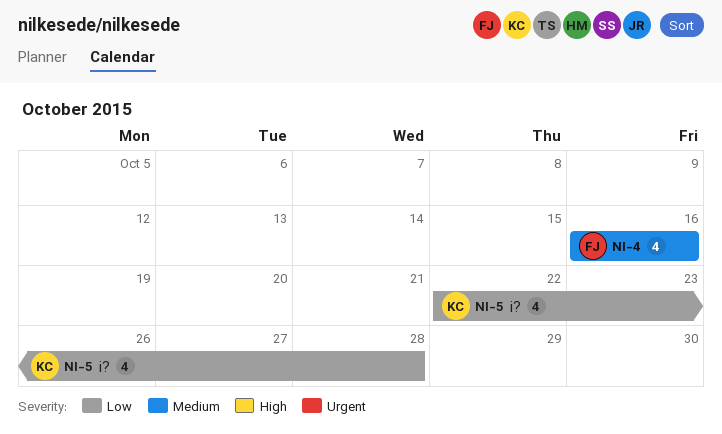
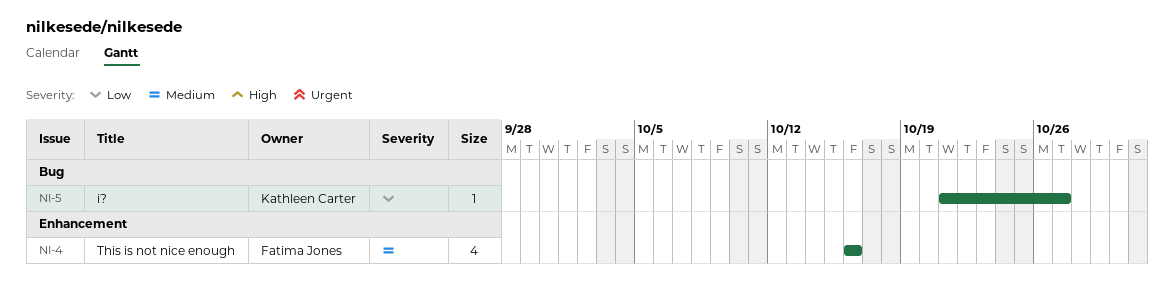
NI-5, estimate: 4 -> 1
NI-5, start: Oct 22 -> Oct 21
NI-5, due: Oct 28 -> Oct 27

